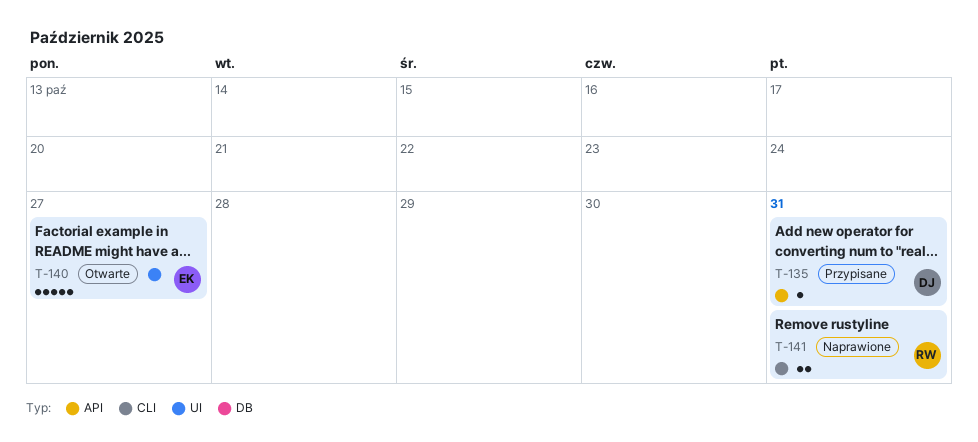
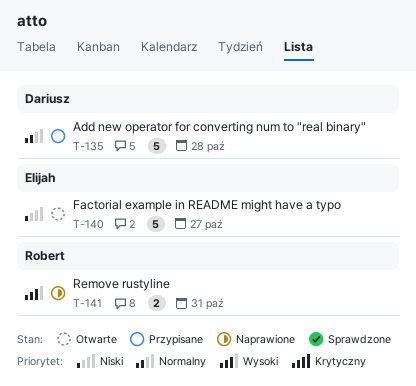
T-135, estimate: 1 -> 5
T-135, due: Oct 31 -> Oct 28

